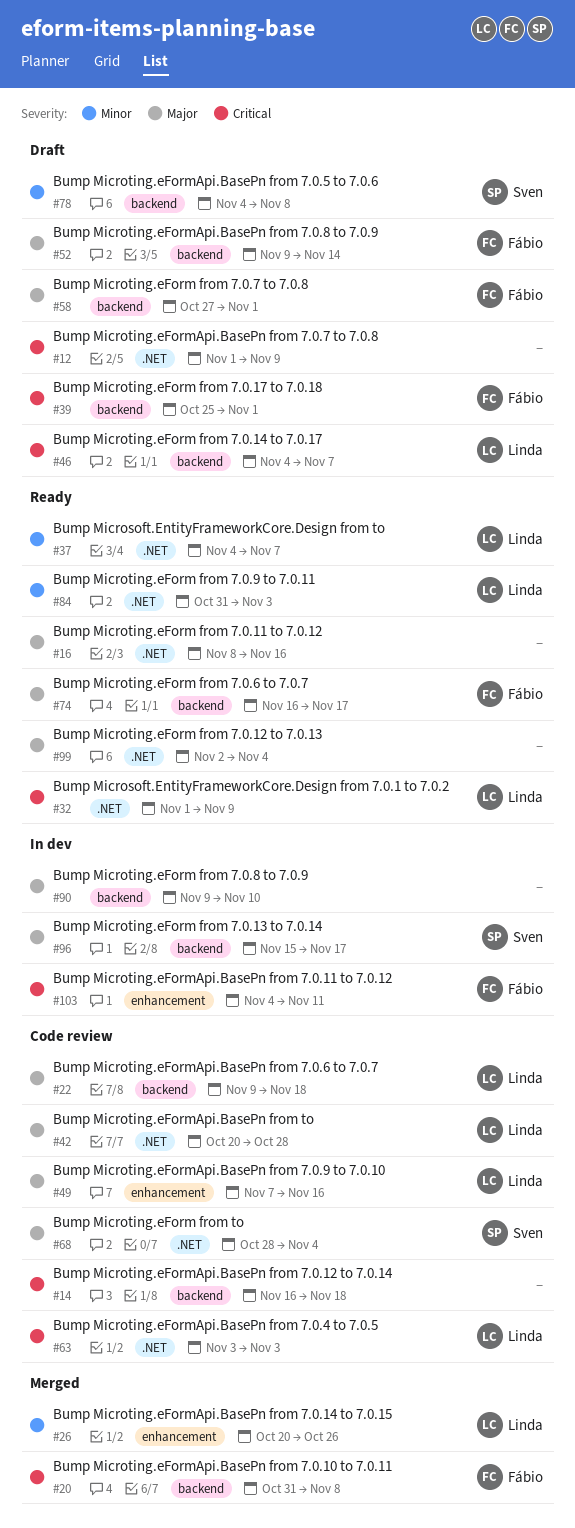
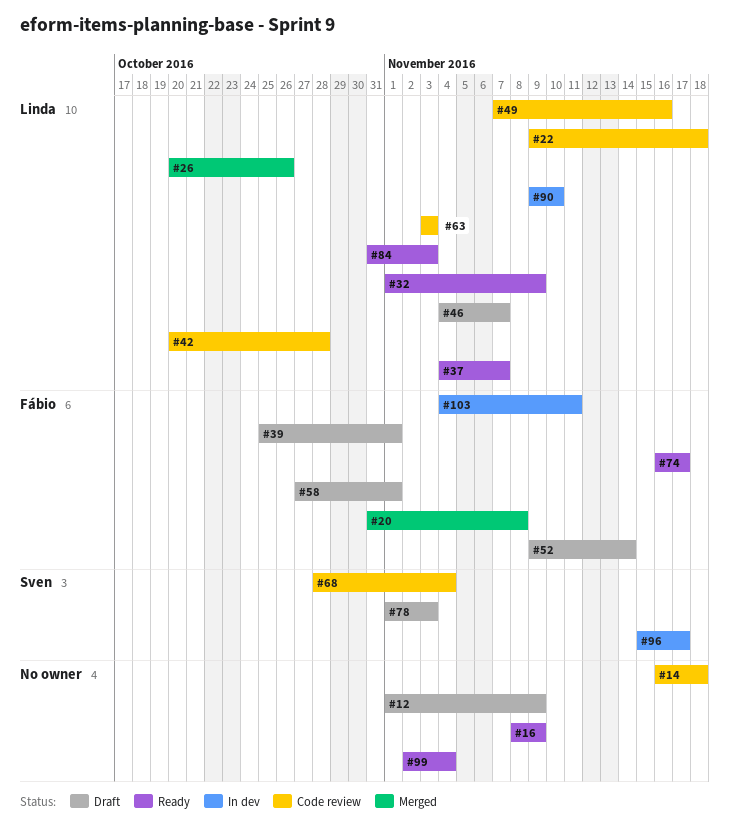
#16, due: Nov 16 -> Nov 9
#78, start: Nov 4 -> Nov 1
#78, due: Nov 8 -> Nov 3
#90, owner: none -> Linda

